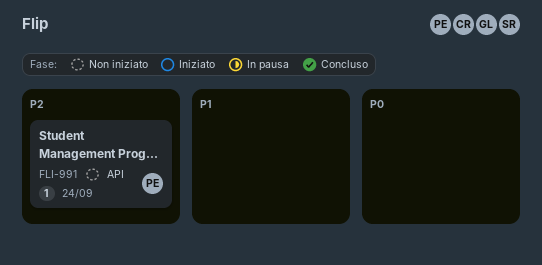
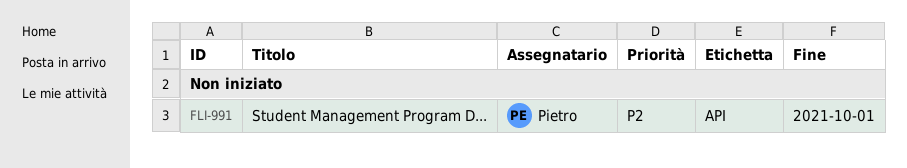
FLI-991, due: Sep 24 -> Oct 1

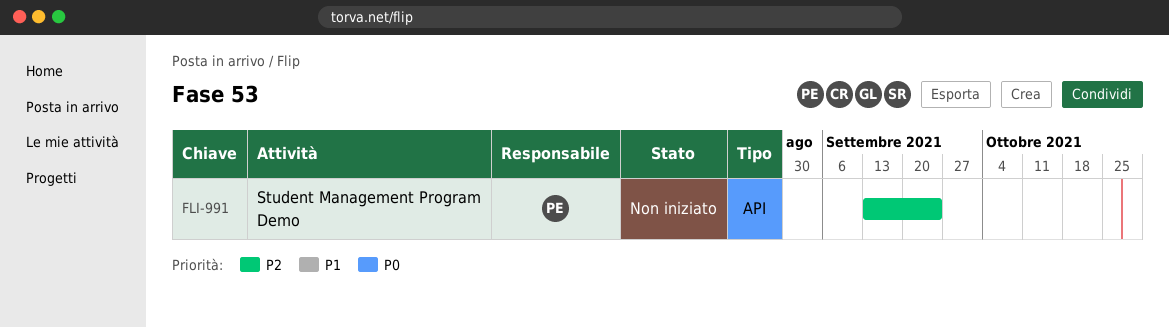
FLI-991, due: Oct 1 -> Sep 24

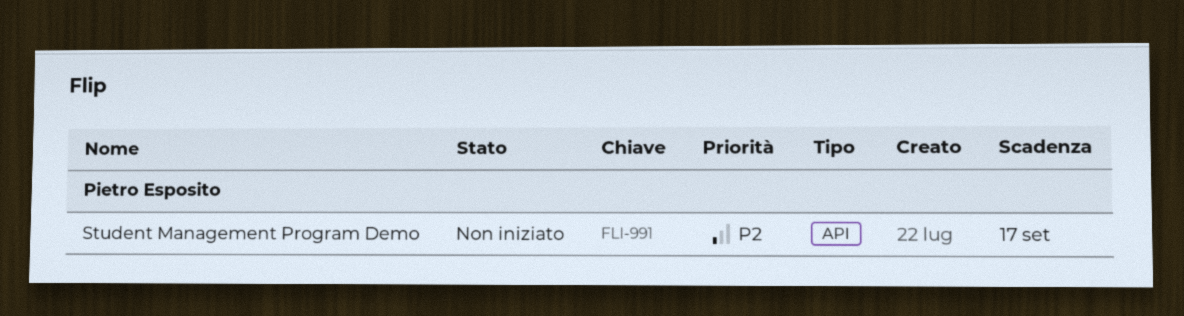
FLI-991, due: Sep 24 -> Sep 17

